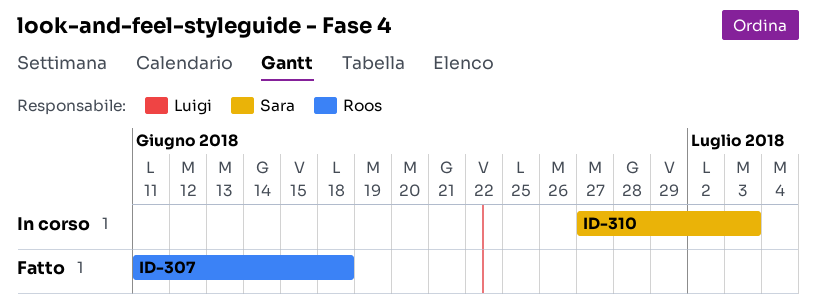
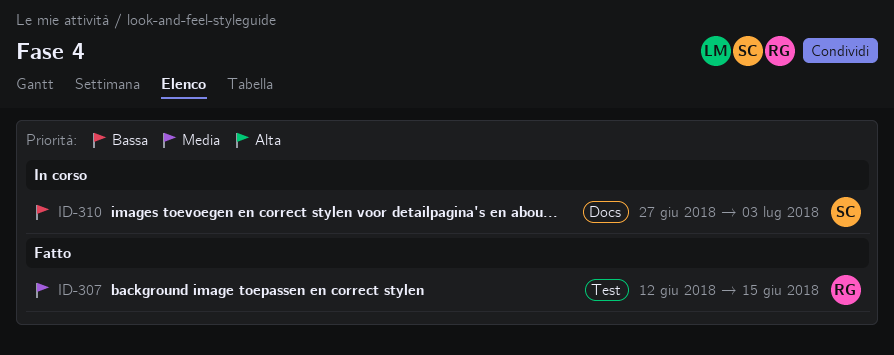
ID-307, start: Jun 11 -> Jun 12
ID-307, due: Jun 18 -> Jun 15

